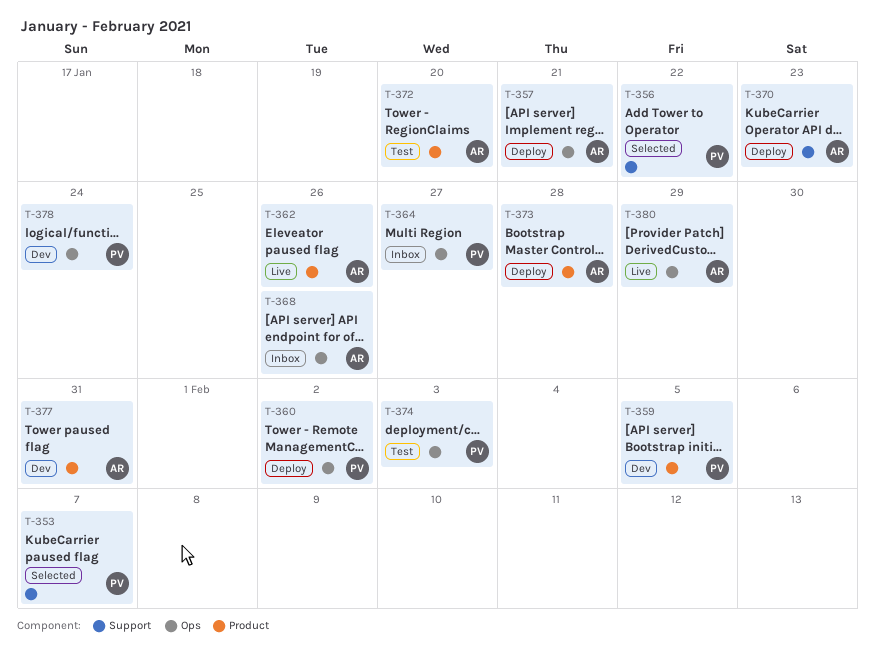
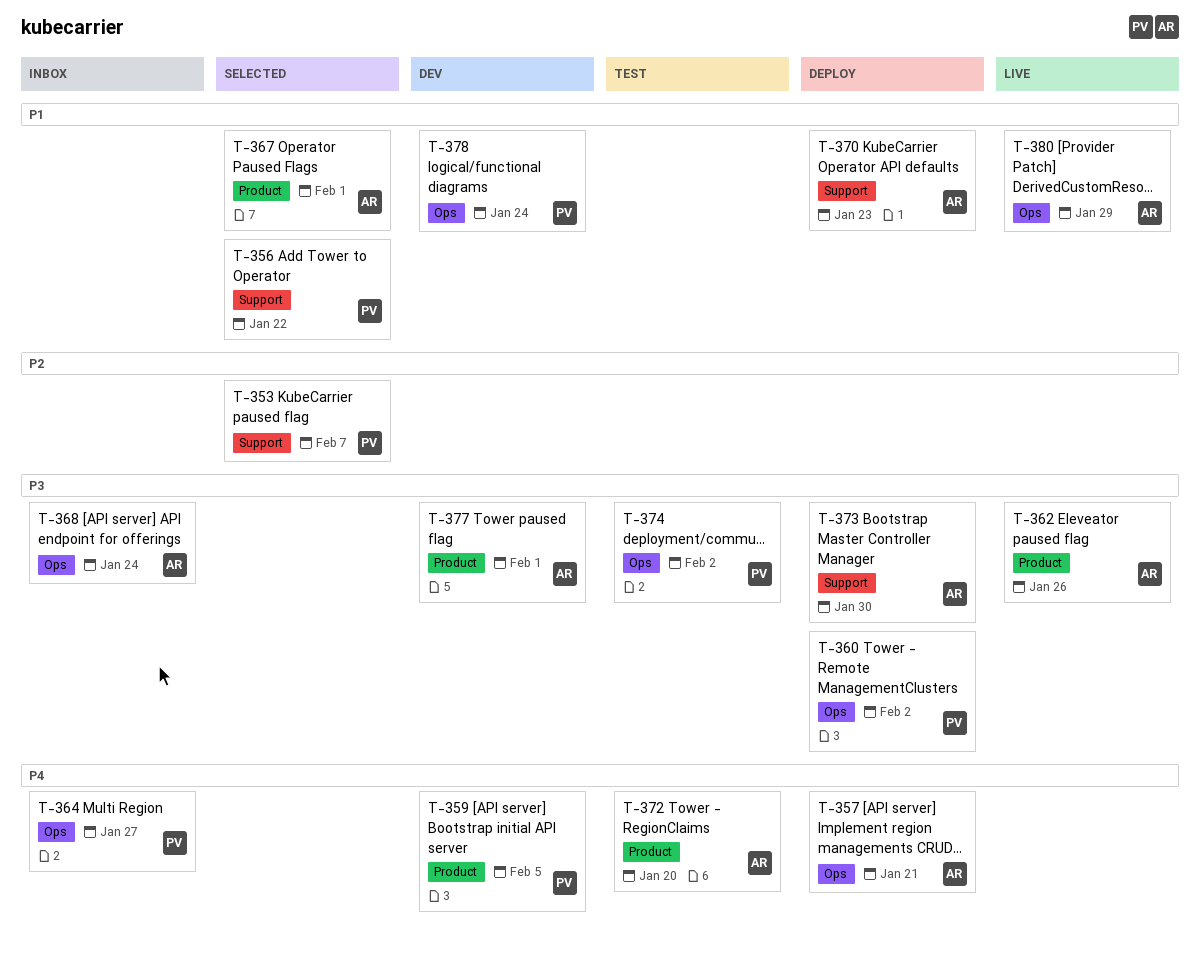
T-367: none -> present
T-368, due: Jan 26 -> Jan 24
T-373, label: Product -> Support
T-373, due: Jan 28 -> Jan 30
T-374, due: Feb 3 -> Feb 2
T-377, due: Jan 31 -> Feb 1

